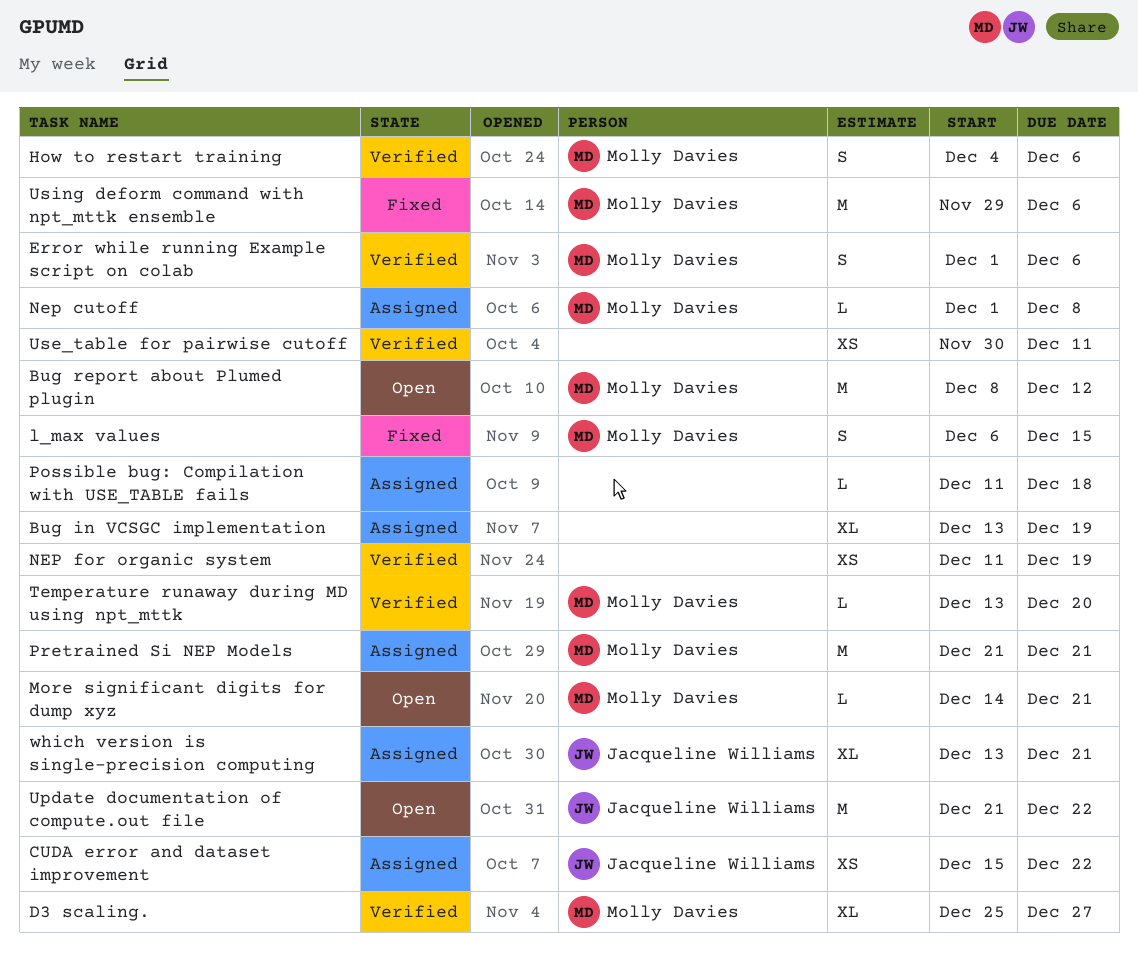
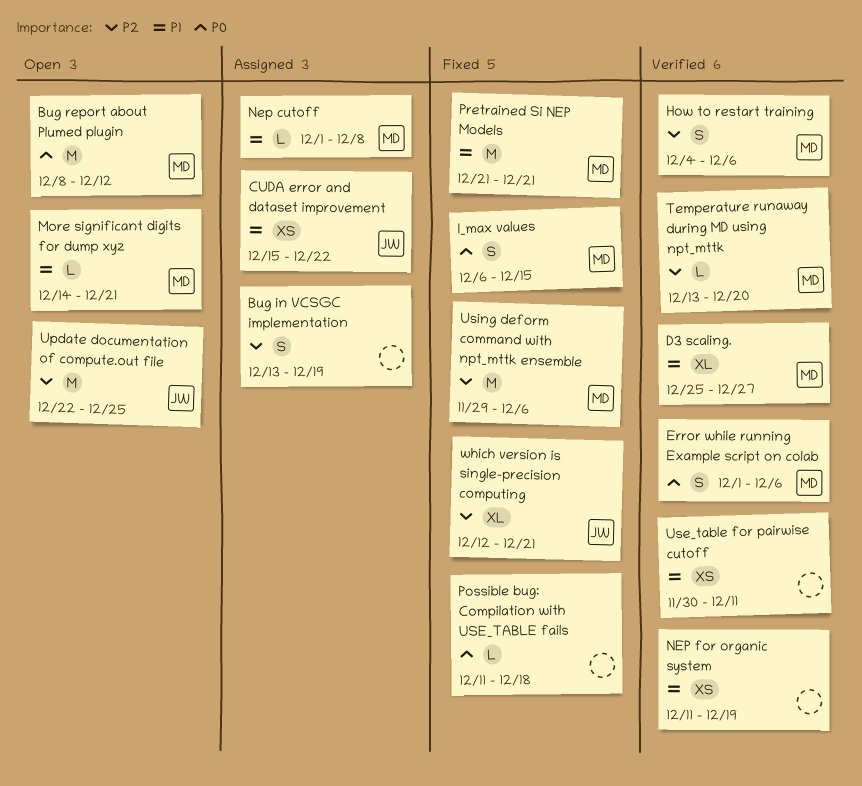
Bug in VCSGC implementation, estimate: XL -> S
Possible bug: Compilation with USE_TABLE fails, status: Assigned -> Fixed
Pretrained Si NEP Models, status: Assigned -> Fixed
Update documentation of compute.out file, start: Dec 21 -> Dec 22
Update documentation of compute.out file, due: Dec 22 -> Dec 25
which version is single-precision computing, status: Assigned -> Fixed
which version is single-precision computing, start: Dec 13 -> Dec 12

